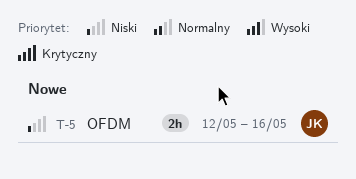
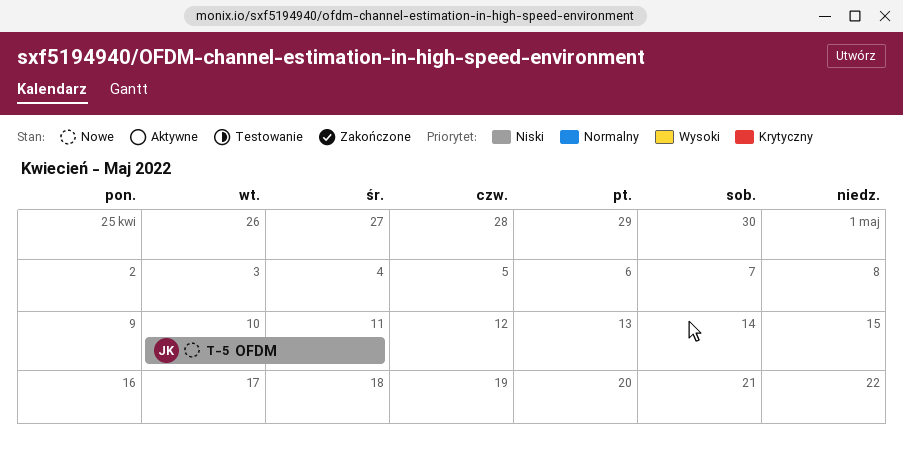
T-5, start: May 12 -> May 10
T-5, due: May 16 -> May 11

